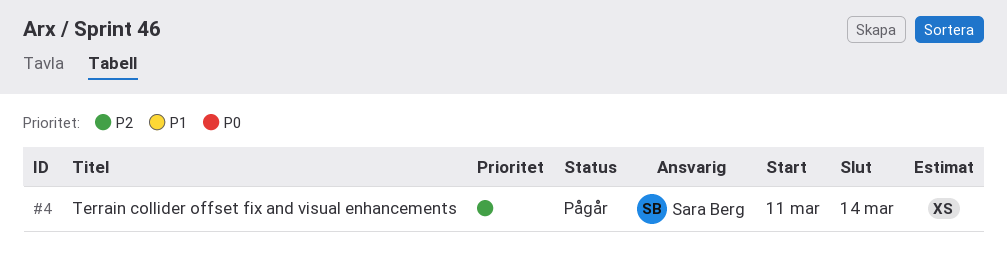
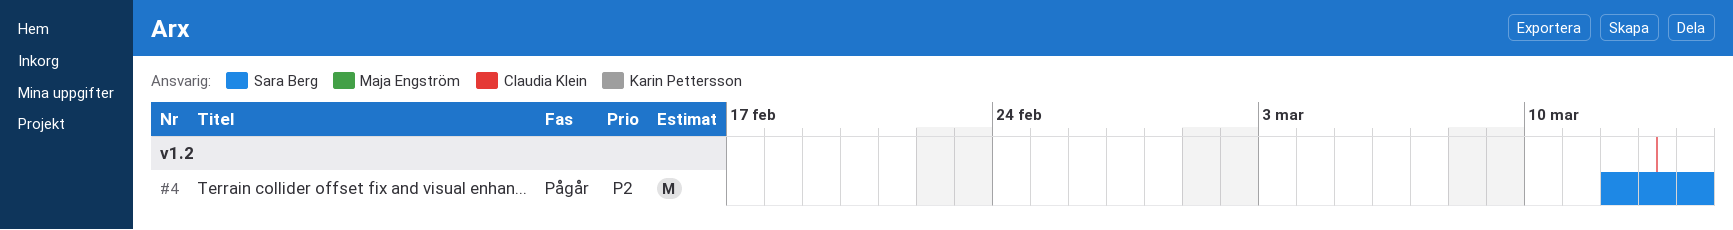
#4, estimate: XS -> M
#4, start: Mar 11 -> Mar 12

